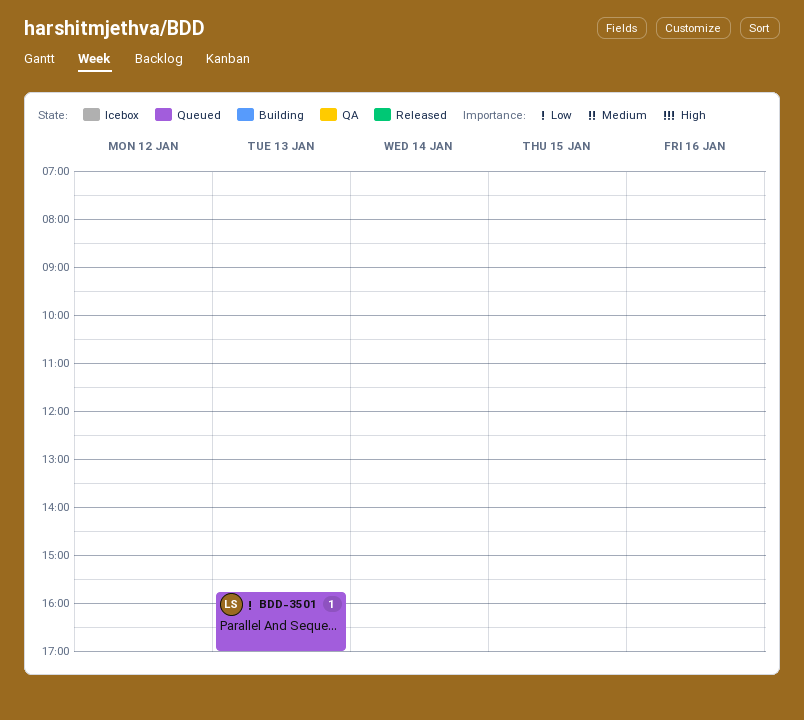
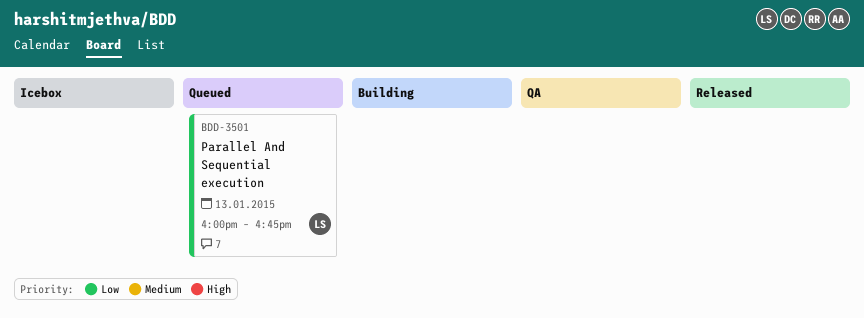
BDD-3501, begins: 15:45 -> 16:00
BDD-3501, ends: 17:00 -> 16:45

